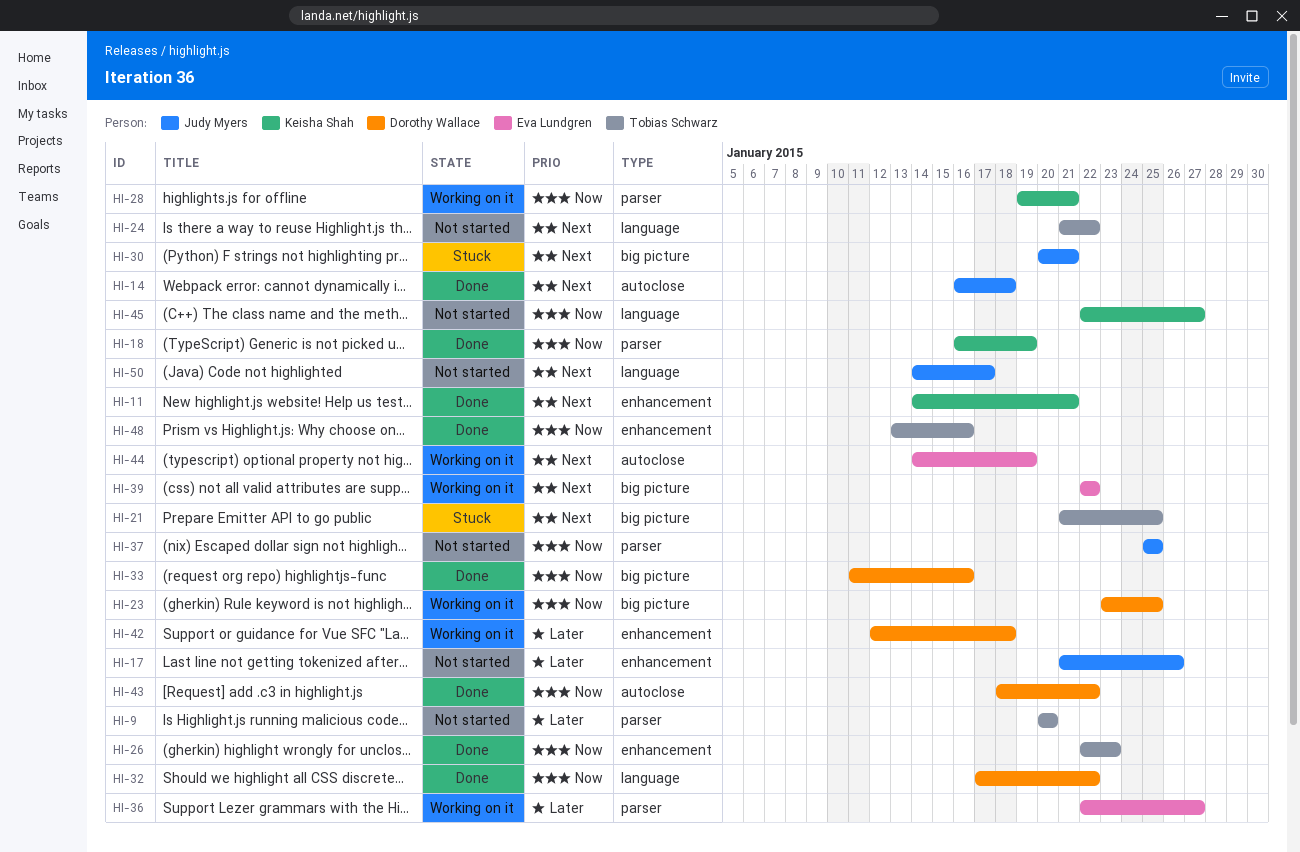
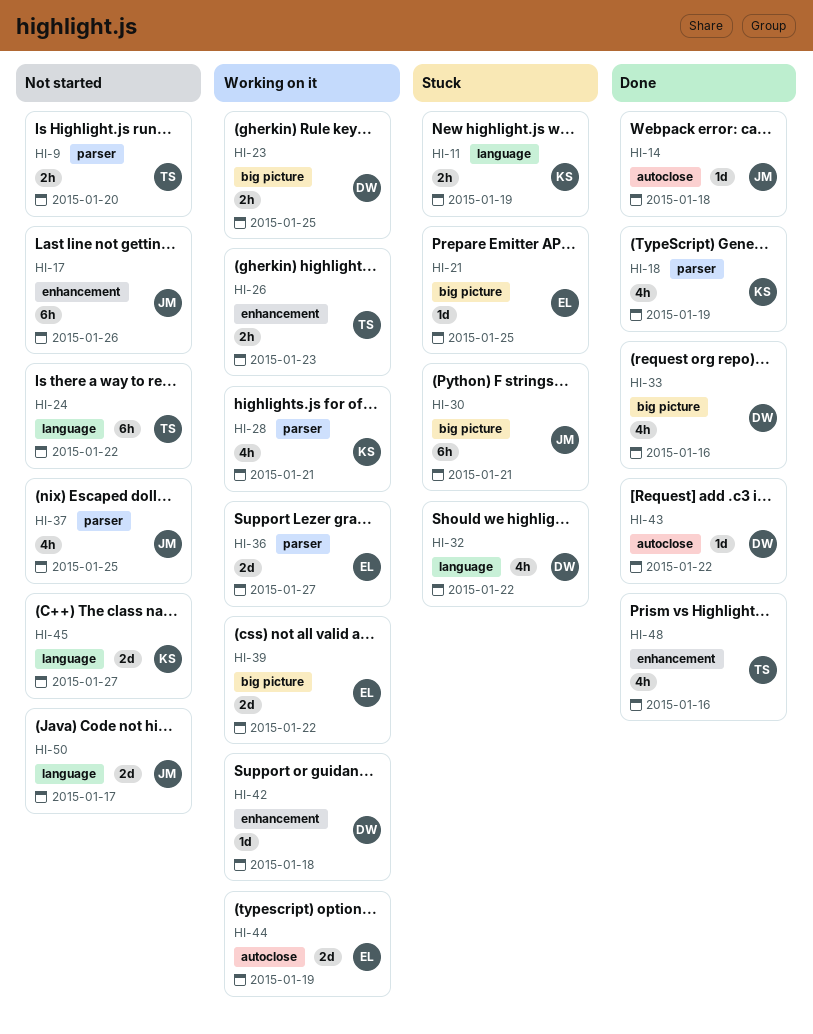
HI-11, status: Done -> Stuck
HI-11, label: enhancement -> language
HI-11, due: Jan 21 -> Jan 19
HI-21, owner: Tobias Schwarz -> Eva Lundgren
HI-26, status: Done -> Working on it
HI-32, status: Done -> Stuck

